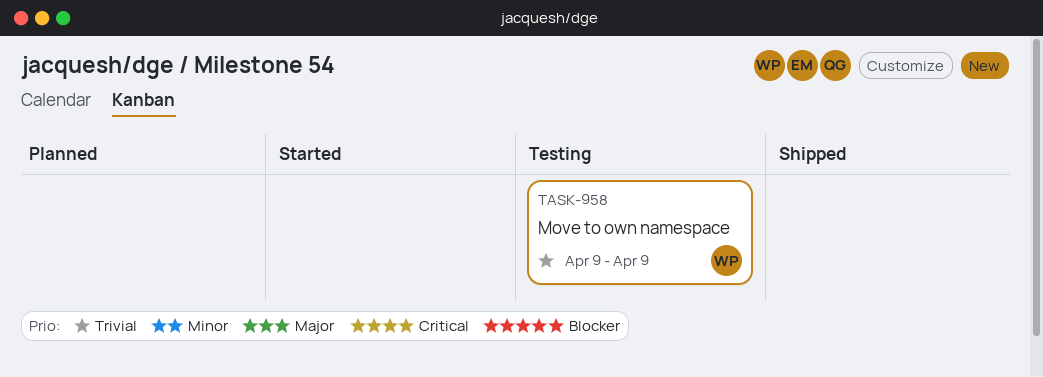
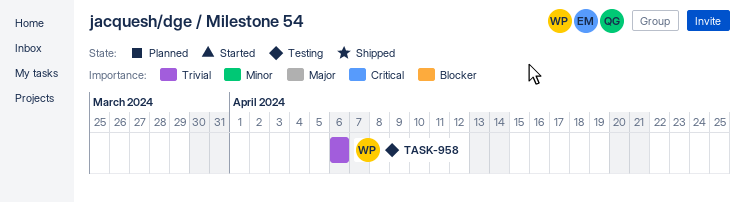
TASK-958, start: Apr 9 -> Apr 6
TASK-958, due: Apr 9 -> Apr 6

